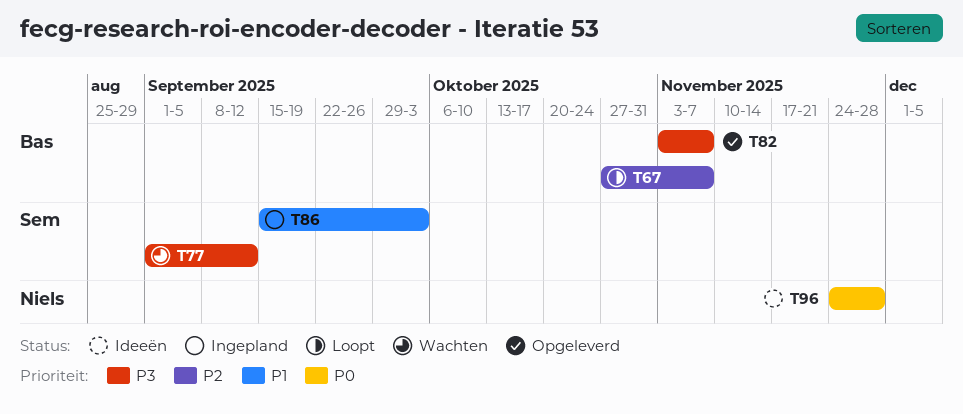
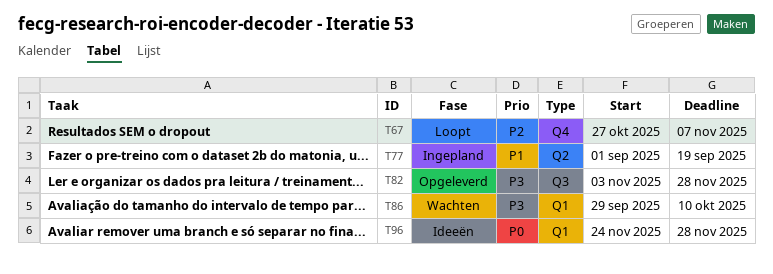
T77, status: Wachten -> Ingepland
T77, priority: P3 -> P1
T77, due: Sep 12 -> Sep 19
T82, due: Nov 7 -> Nov 28
T86, status: Ingepland -> Wachten
T86, priority: P1 -> P3
T86, start: Sep 15 -> Sep 29
T86, due: Oct 3 -> Oct 10

